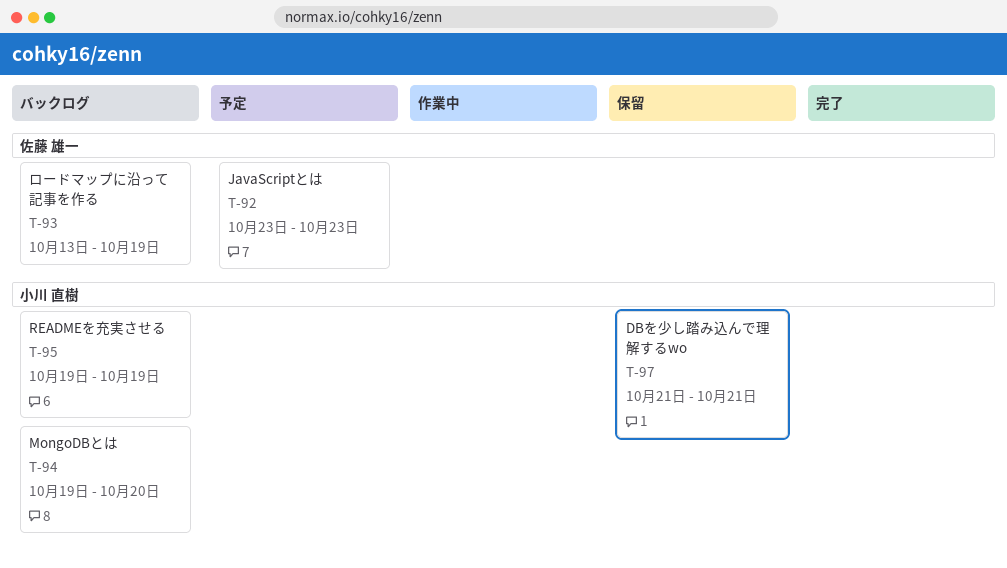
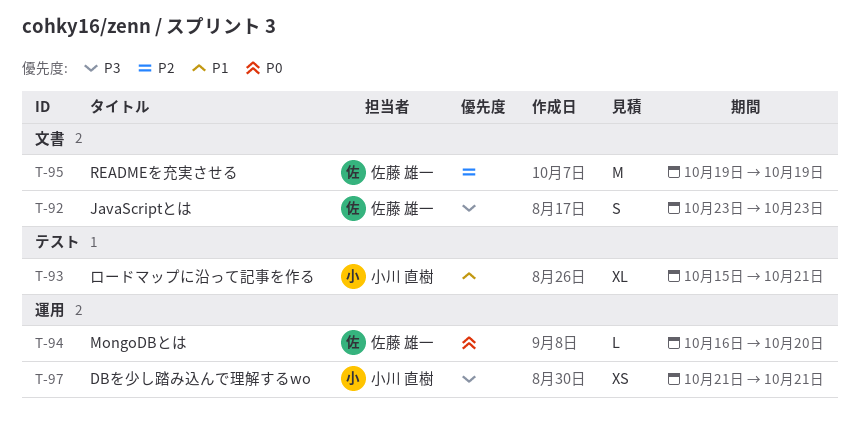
T-93, owner: 佐藤 雄一 -> 小川 直樹
T-93, start: Oct 13 -> Oct 15
T-93, due: Oct 19 -> Oct 21
T-94, owner: 小川 直樹 -> 佐藤 雄一
T-94, start: Oct 19 -> Oct 16
T-95, owner: 小川 直樹 -> 佐藤 雄一

